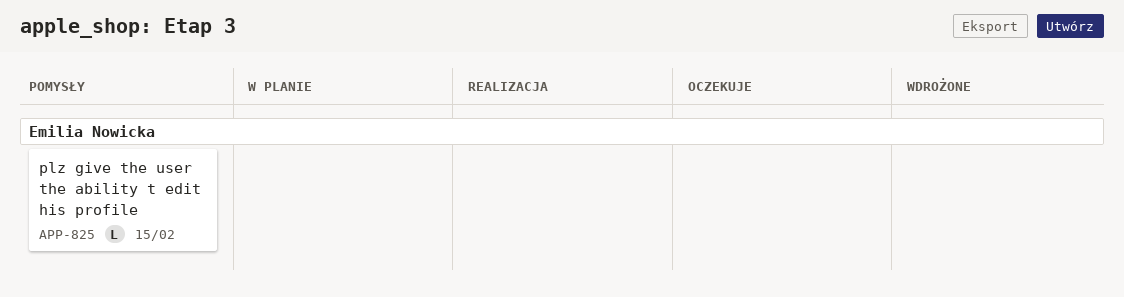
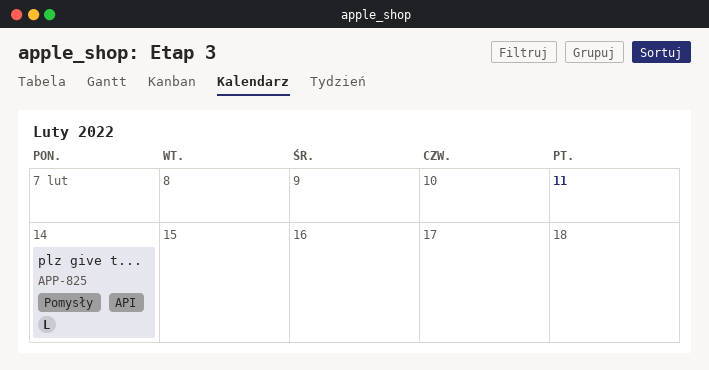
APP-825, due: Feb 15 -> Feb 14

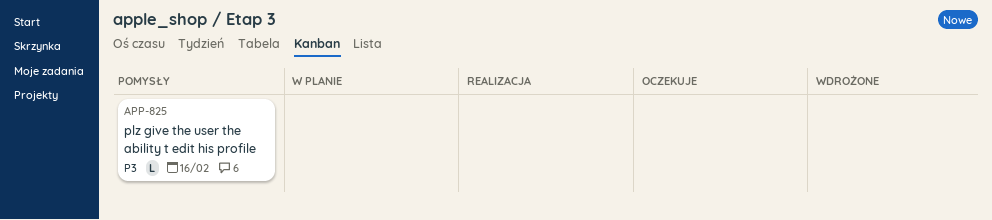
APP-825, due: Feb 14 -> Feb 16

